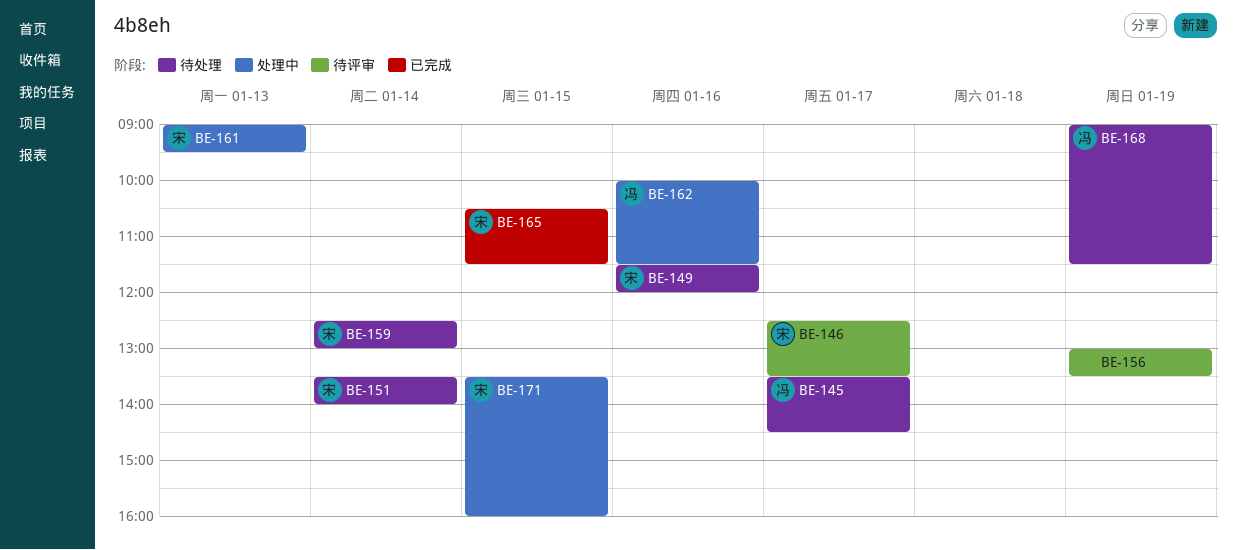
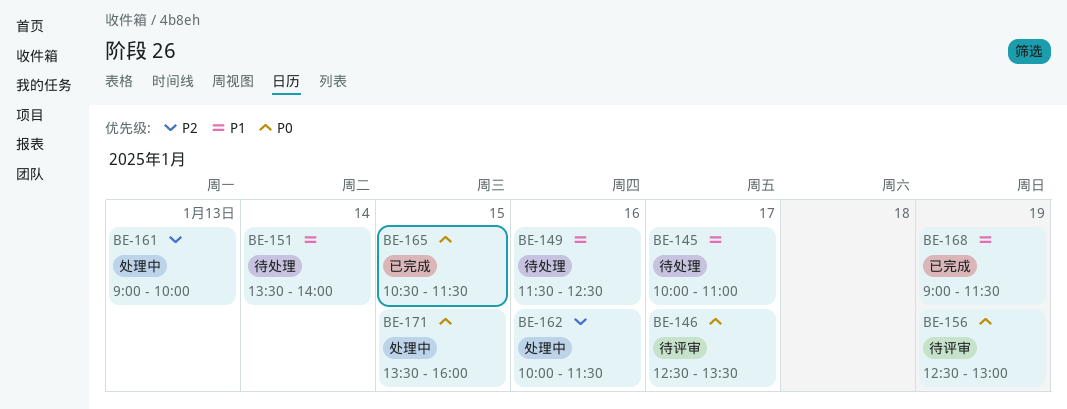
BE-145, begins: 13:30 -> 10:00
BE-145, ends: 14:30 -> 11:00
BE-149, ends: 12:00 -> 12:30
BE-156, begins: 13:00 -> 12:30
BE-156, ends: 13:30 -> 13:00
BE-159: present -> none
BE-161, ends: 09:30 -> 10:00
BE-168, status: 待处理 -> 已完成

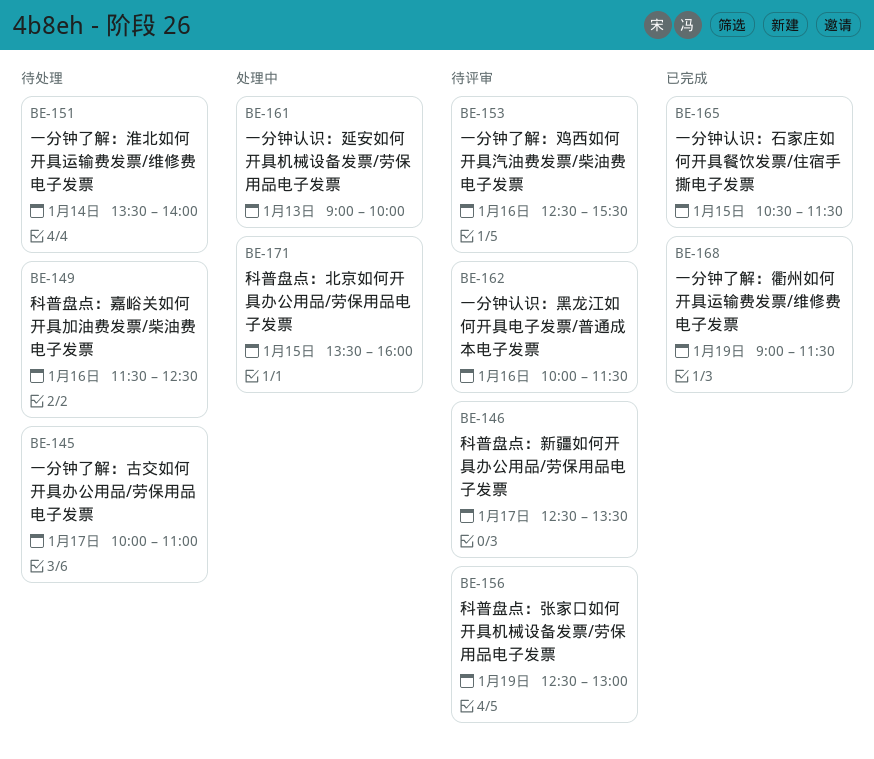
BE-153: none -> present
BE-162, status: 处理中 -> 待评审

